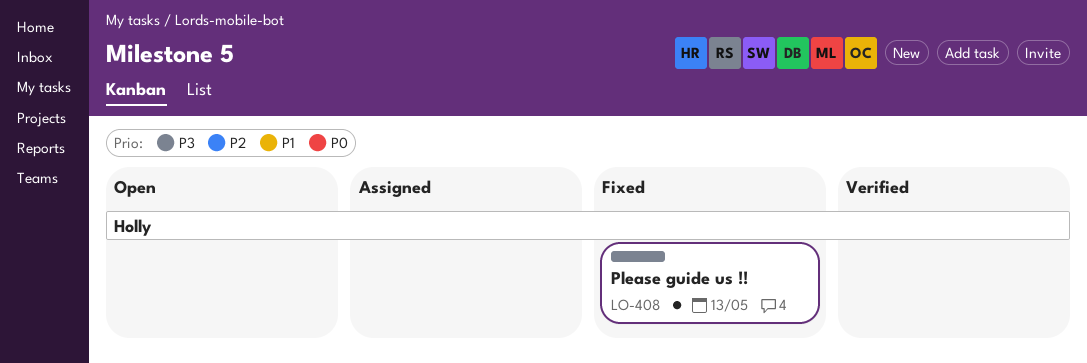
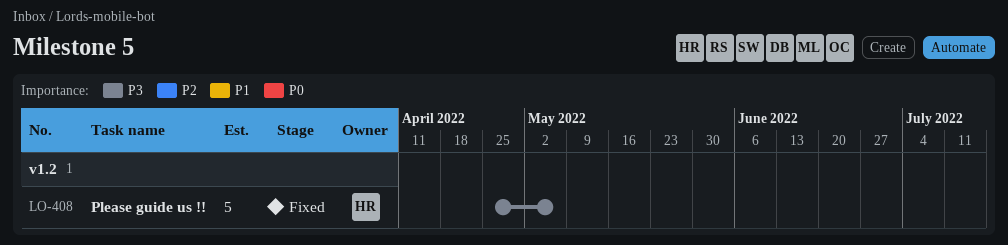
LO-408, estimate: 1 -> 5
LO-408, due: May 13 -> May 6

